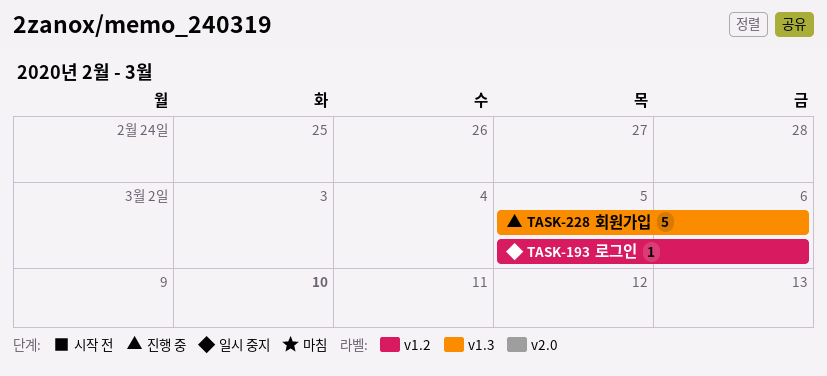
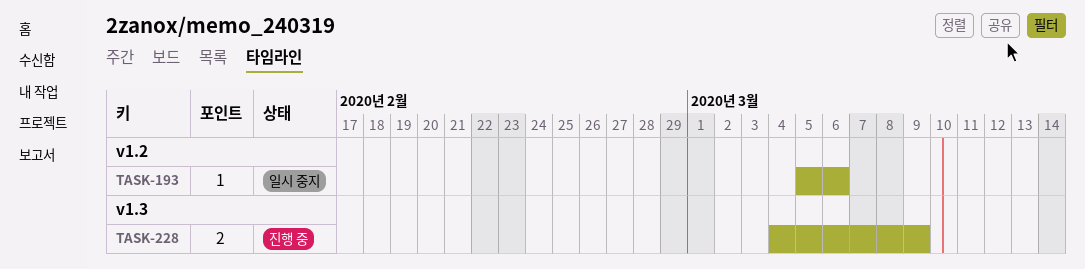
TASK-228, estimate: 5 -> 2
TASK-228, start: Mar 5 -> Mar 4
TASK-228, due: Mar 6 -> Mar 9

